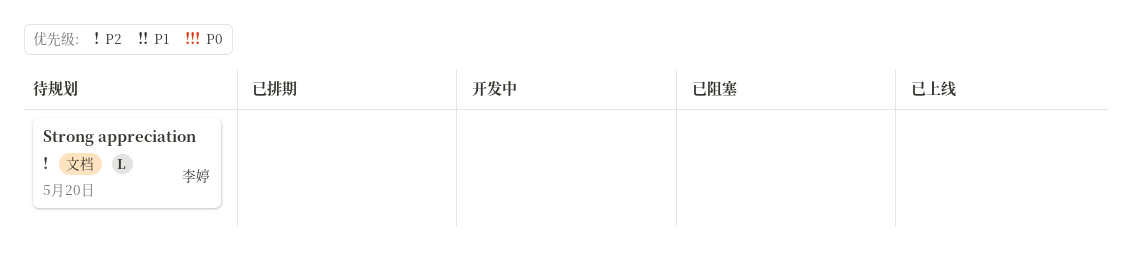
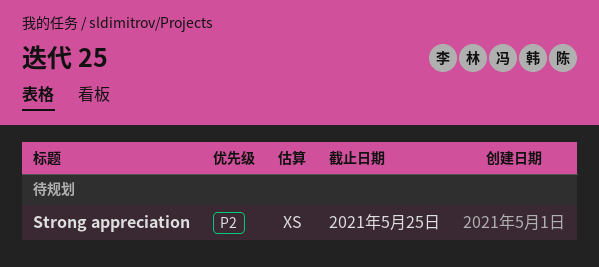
Strong appreciation, estimate: L -> XS
Strong appreciation, due: May 20 -> May 25

